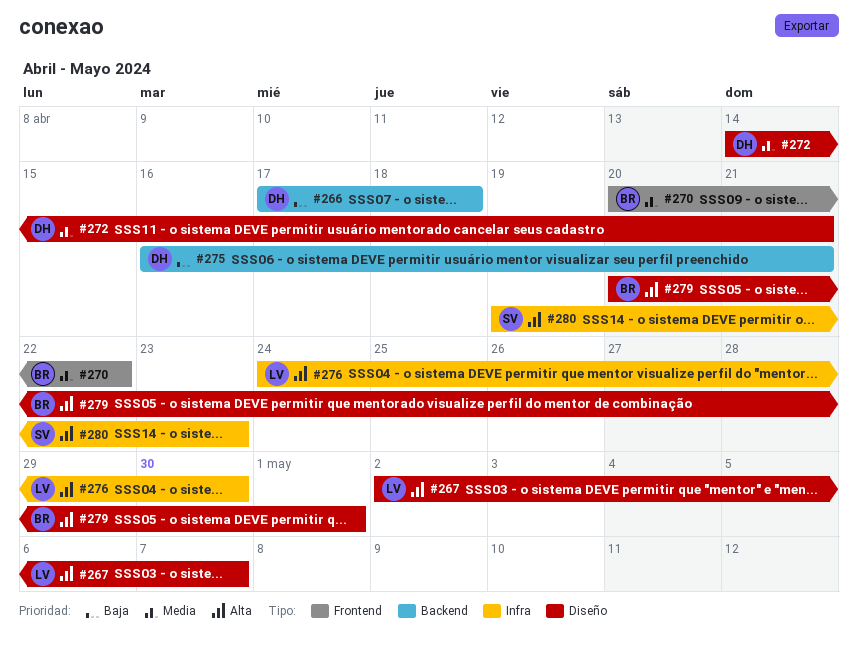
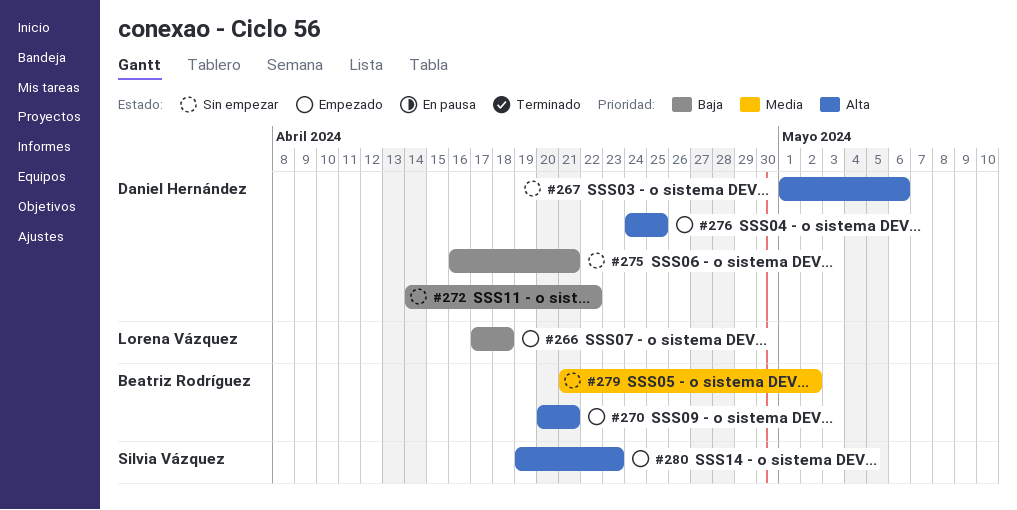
#266, owner: Daniel Hernández -> Lorena Vázquez
#267, owner: Lorena Vázquez -> Daniel Hernández
#267, start: May 2 -> May 1
#267, due: May 7 -> May 6
#270, priority: Media -> Alta
#270, due: Apr 22 -> Apr 21
#272, priority: Media -> Baja
#272, due: Apr 21 -> Apr 22
#276, owner: Lorena Vázquez -> Daniel Hernández
#276, due: Apr 30 -> Apr 25
#279, priority: Alta -> Media
#279, start: Apr 20 -> Apr 21
#279, due: May 1 -> May 2

